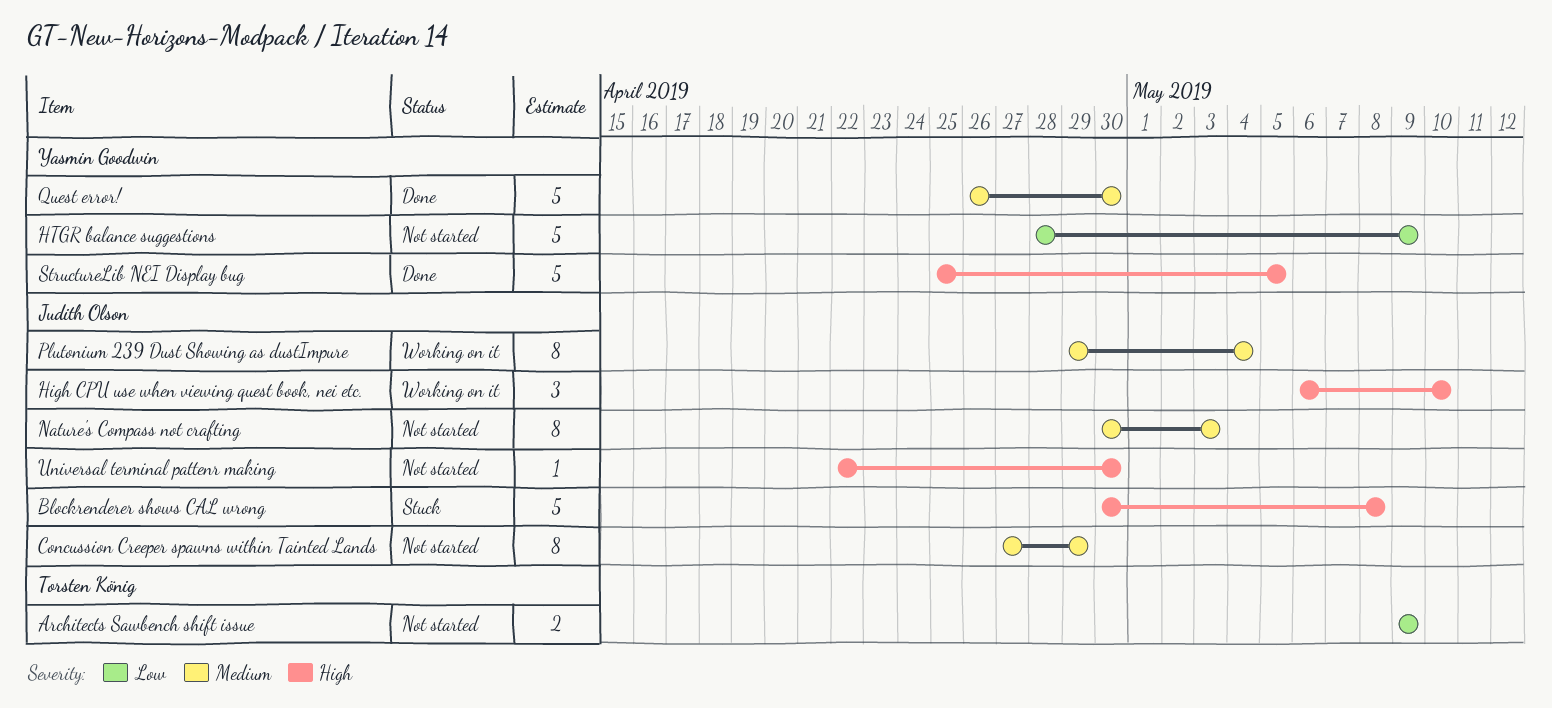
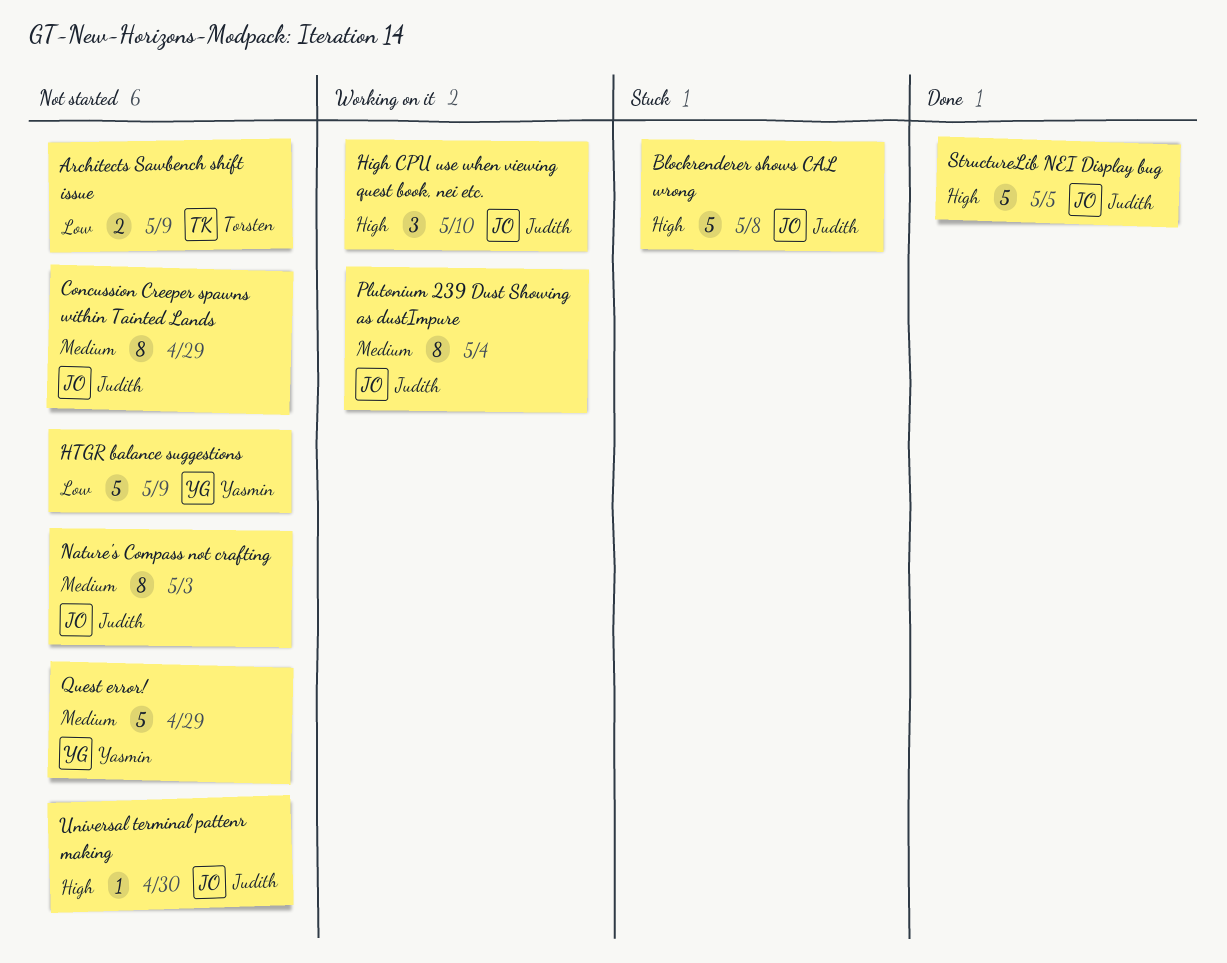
Quest error!, status: Done -> Not started
Quest error!, due: Apr 30 -> Apr 29
StructureLib NEI Display bug, owner: Yasmin Goodwin -> Judith Olson

